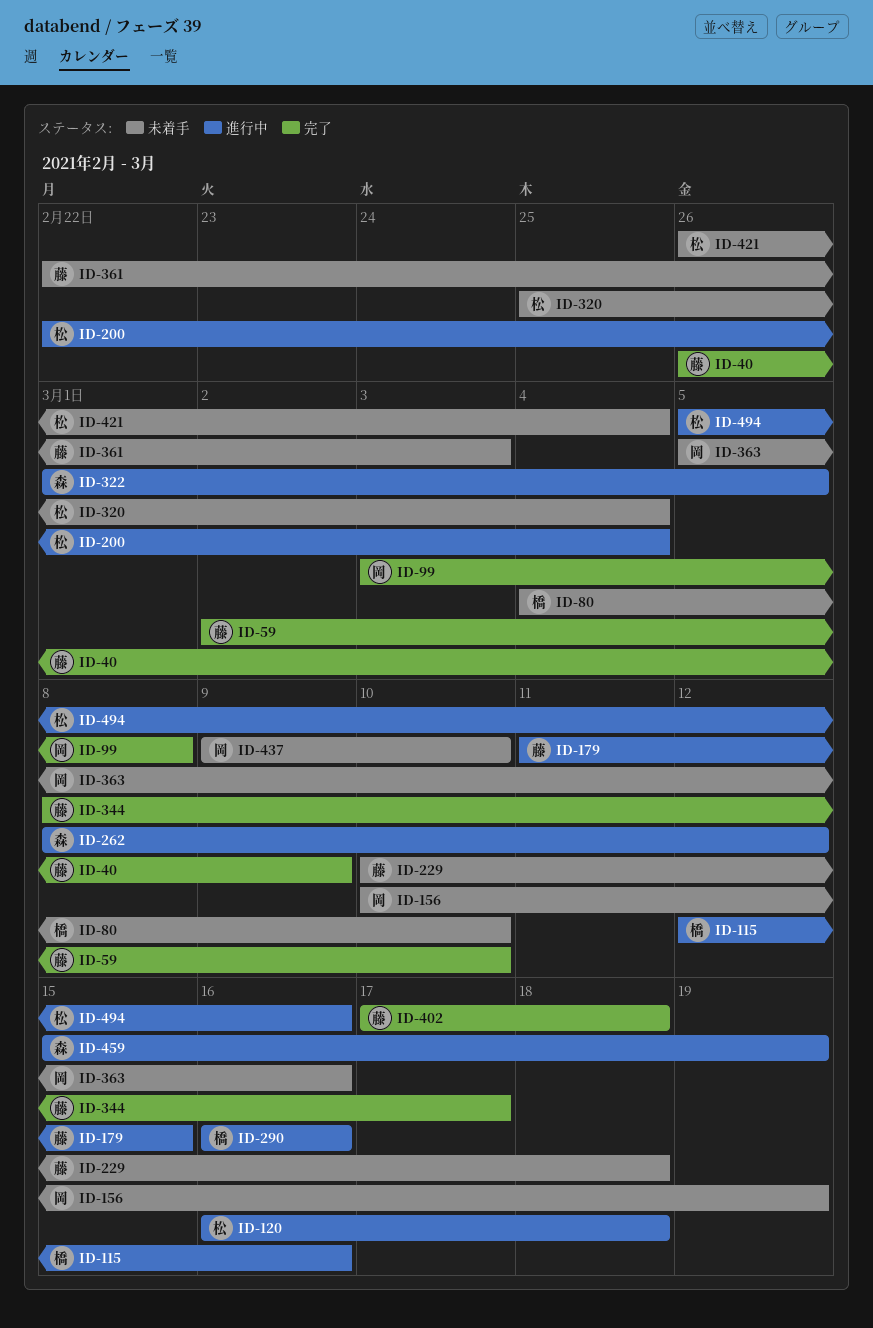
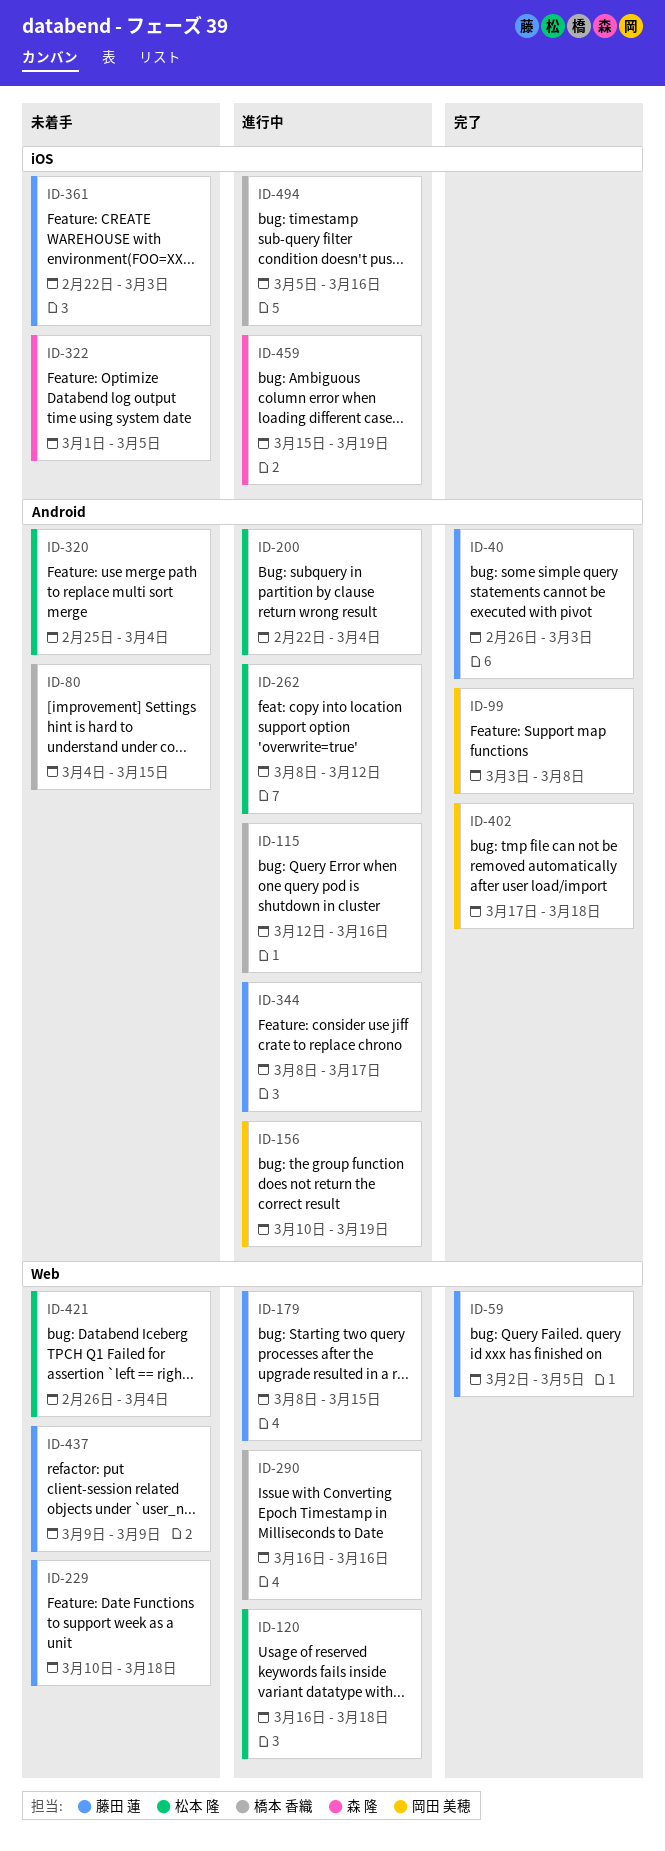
ID-40, due: Mar 9 -> Mar 3
ID-59, due: Mar 10 -> Mar 5
ID-80, due: Mar 10 -> Mar 15
ID-156, status: 未着手 -> 進行中
ID-179, start: Mar 11 -> Mar 8
ID-262, owner: 森 隆 -> 松本 隆
ID-322, status: 進行中 -> 未着手
ID-344, status: 完了 -> 進行中
ID-363: present -> none
ID-402, owner: 藤田 蓮 -> 岡田 美穂
ID-437, owner: 岡田 美穂 -> 藤田 蓮
ID-437, due: Mar 10 -> Mar 9
ID-494, owner: 松本 隆 -> 橋本 香織

